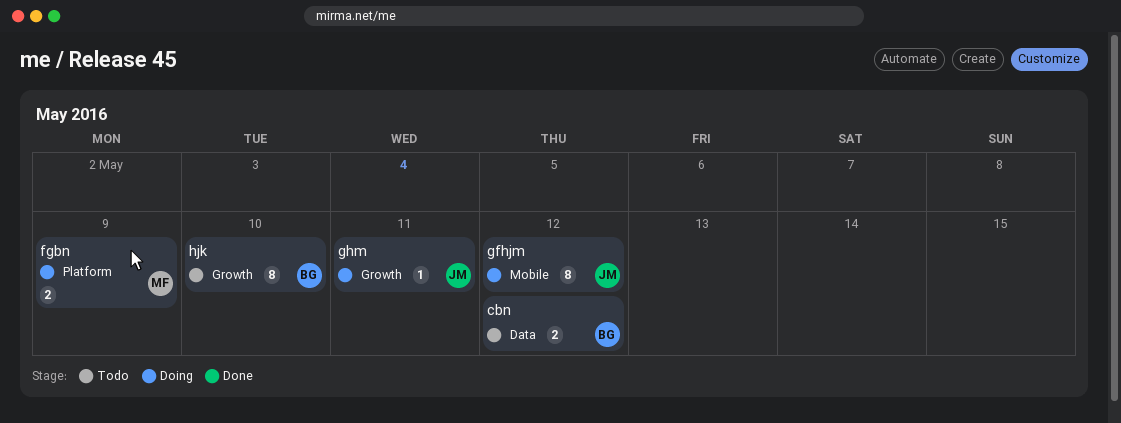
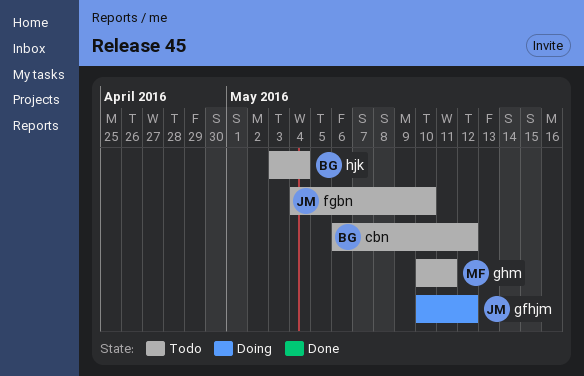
fgbn, status: Doing -> Todo
fgbn, owner: MF -> JM
fgbn, due: May 9 -> May 10
ghm, status: Doing -> Todo
ghm, owner: JM -> MF
hjk, due: May 10 -> May 4

